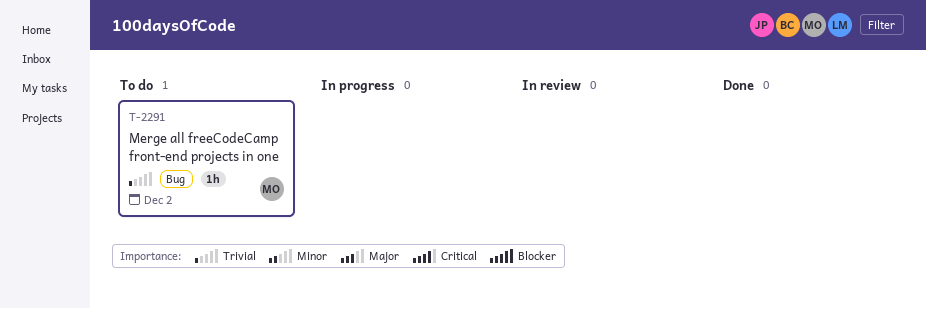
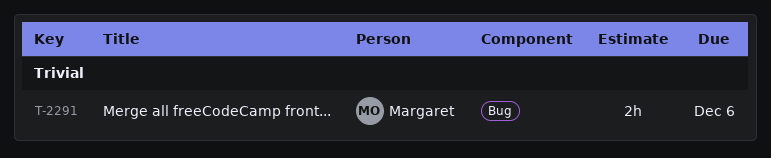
T-2291, estimate: 1h -> 2h
T-2291, due: Dec 2 -> Dec 6

